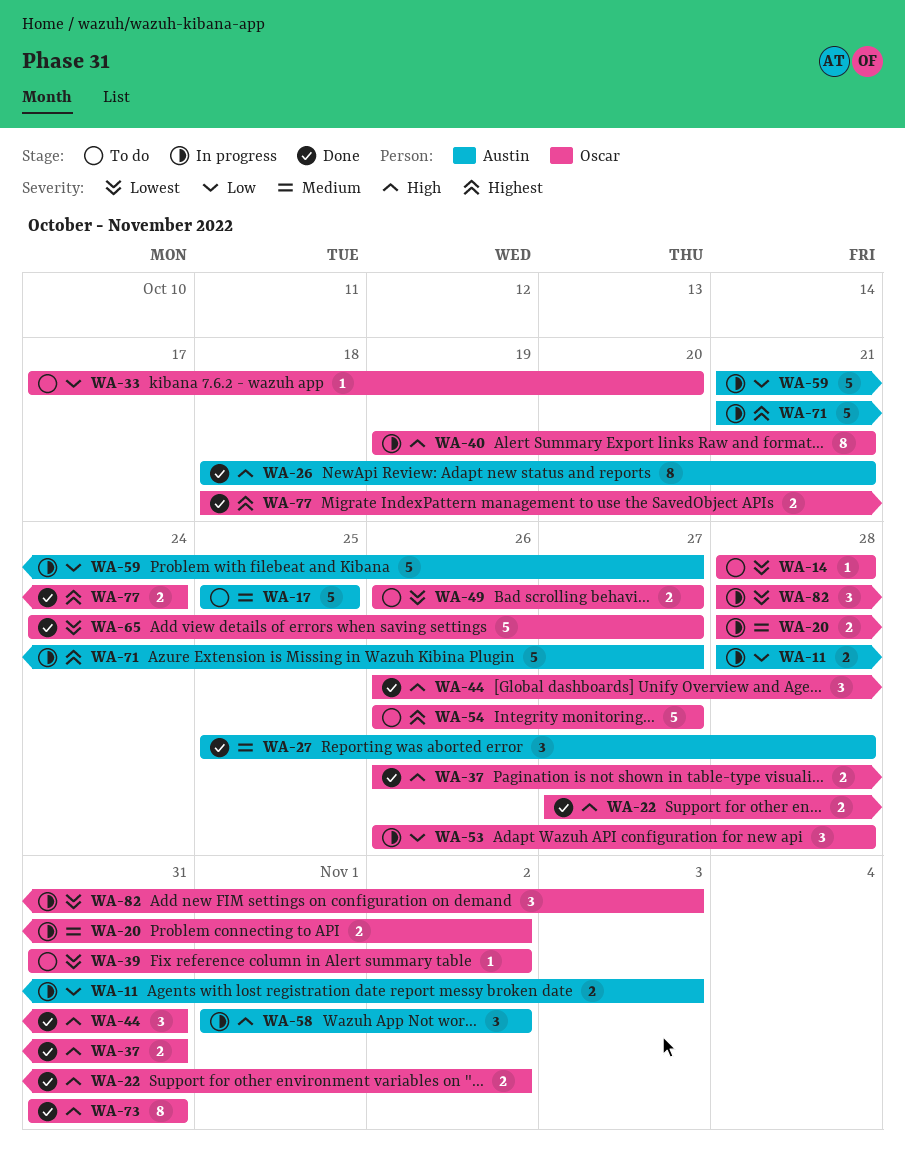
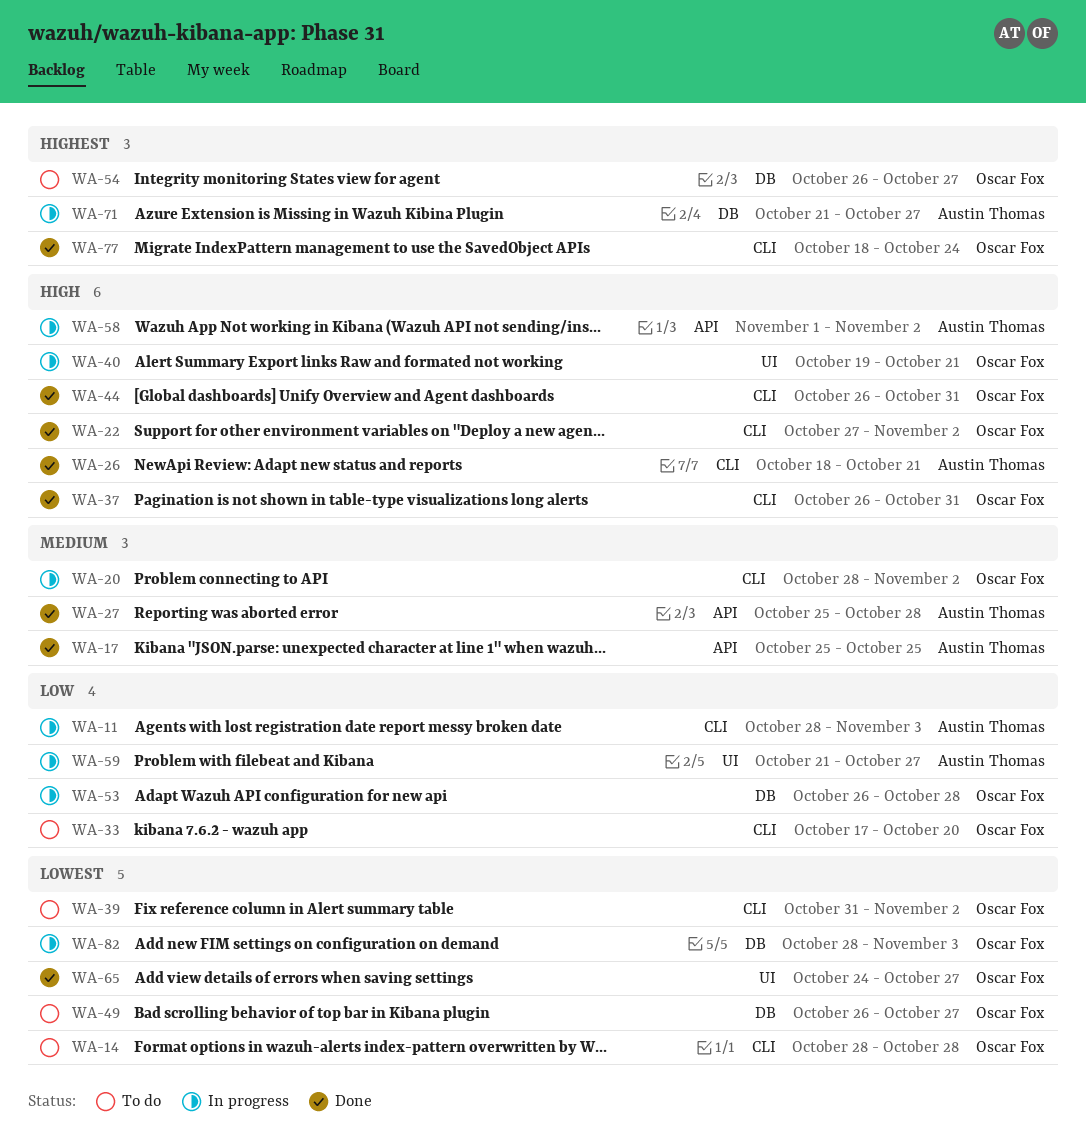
WA-17, status: To do -> Done
WA-73: present -> none

